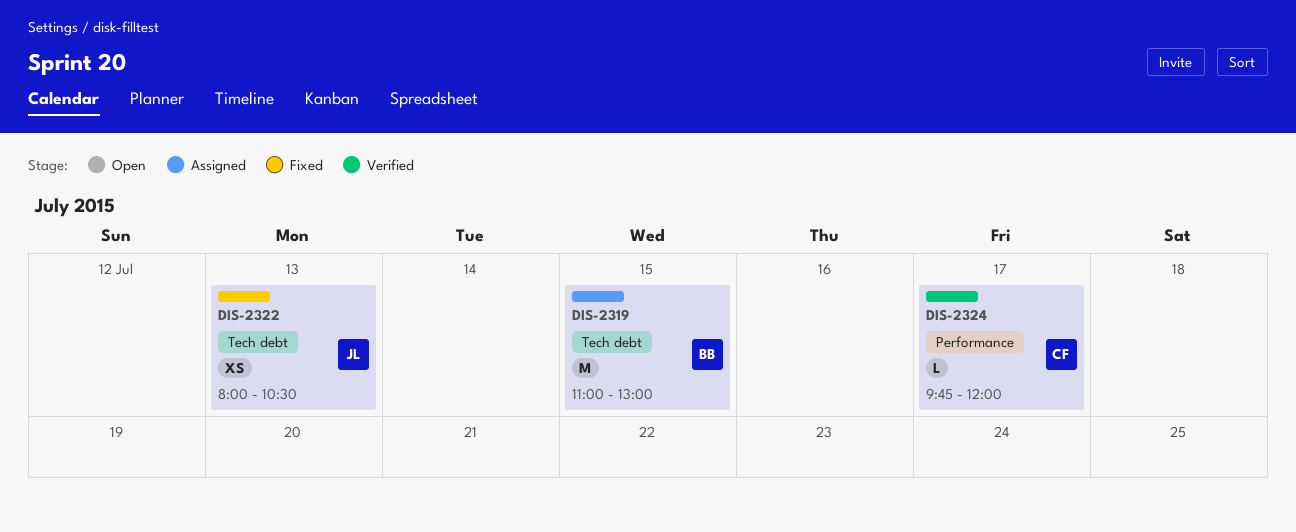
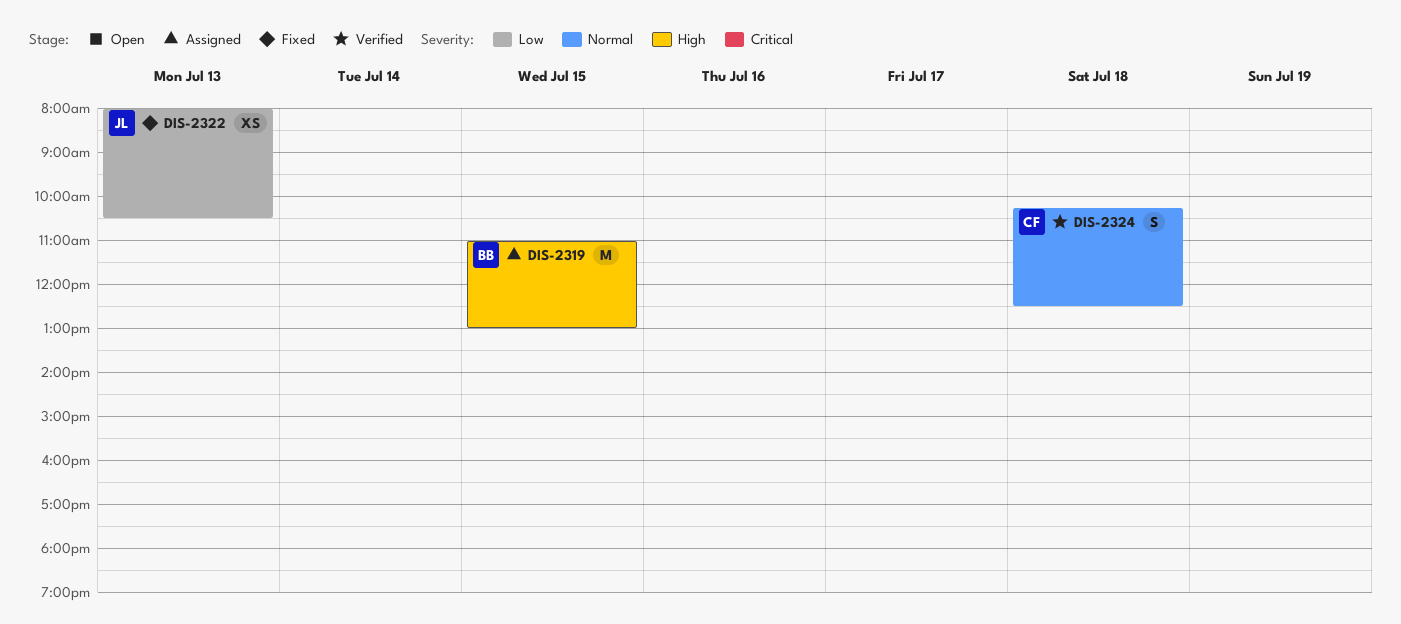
DIS-2324, estimate: L -> S
DIS-2324, day: Jul 17 -> Jul 18
DIS-2324, begins: 09:45 -> 10:15
DIS-2324, ends: 12:00 -> 12:30

